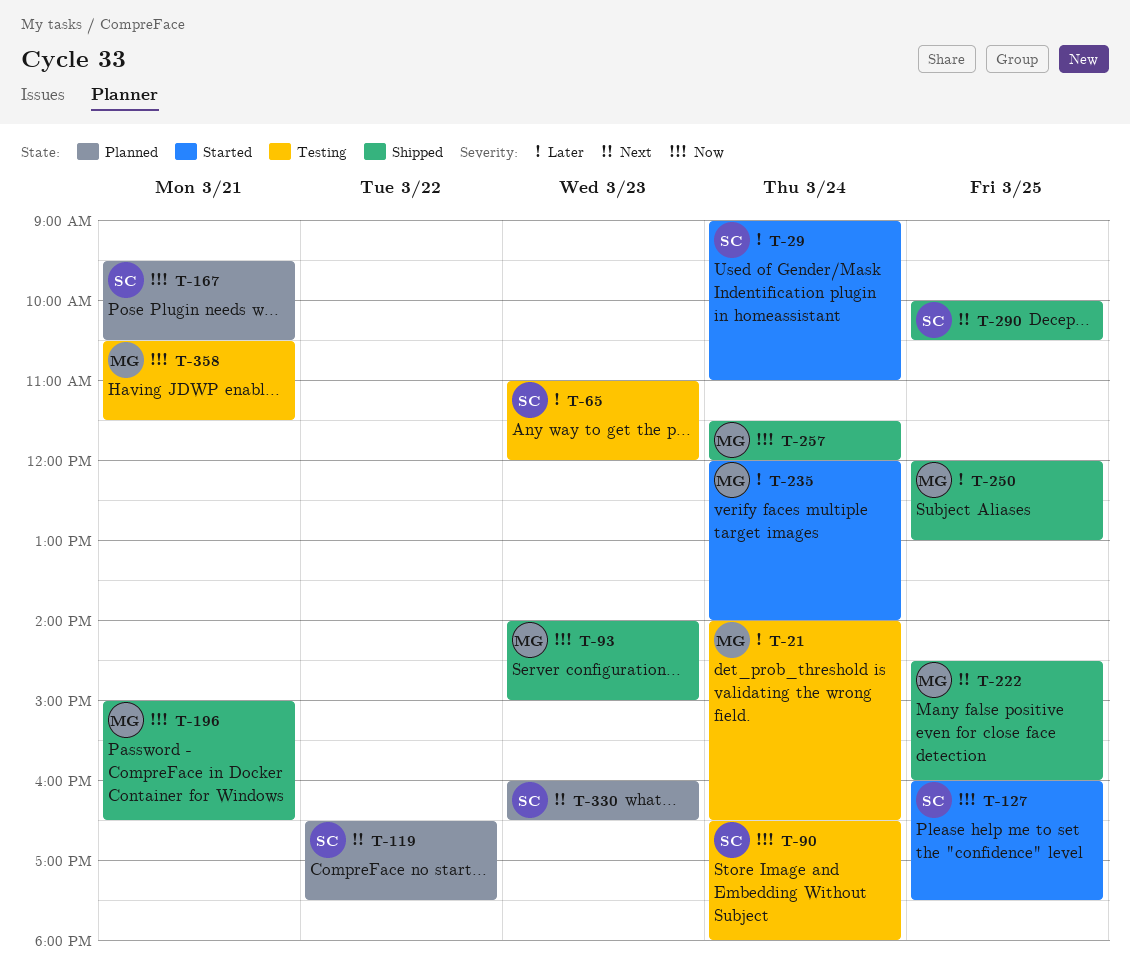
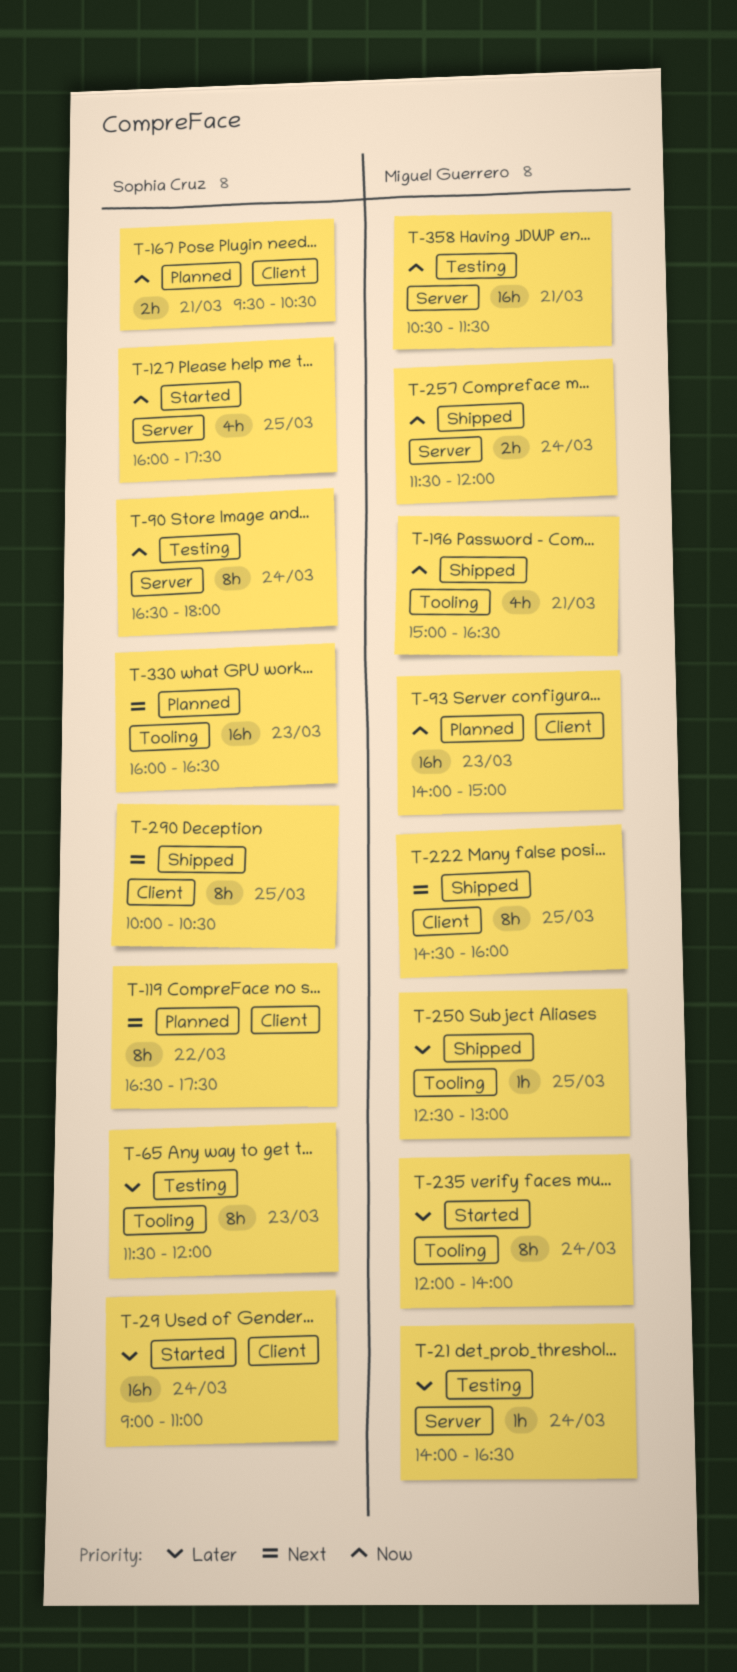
T-65, begins: 11:00 -> 11:30
T-93, status: Shipped -> Planned
T-250, begins: 12:00 -> 12:30

